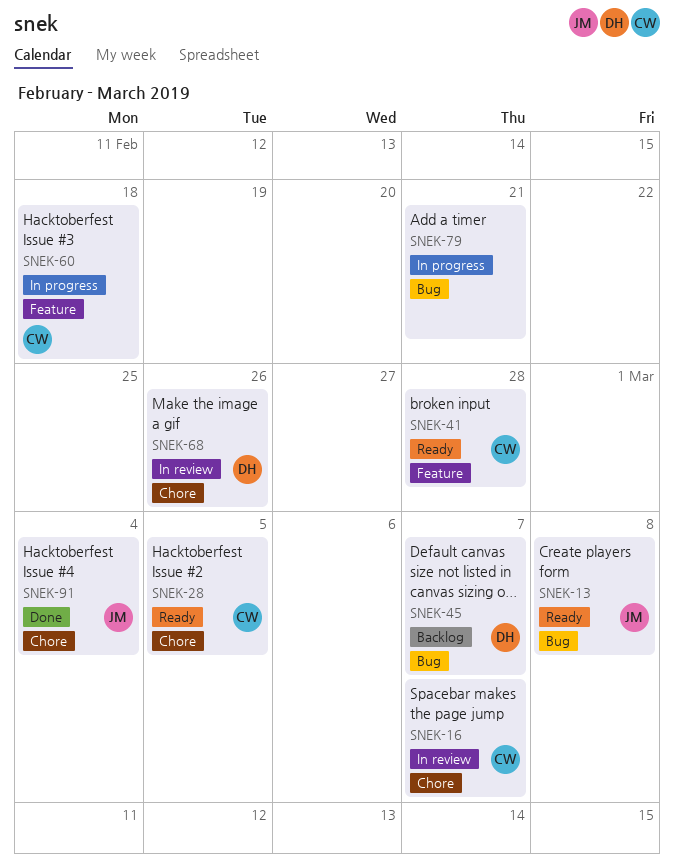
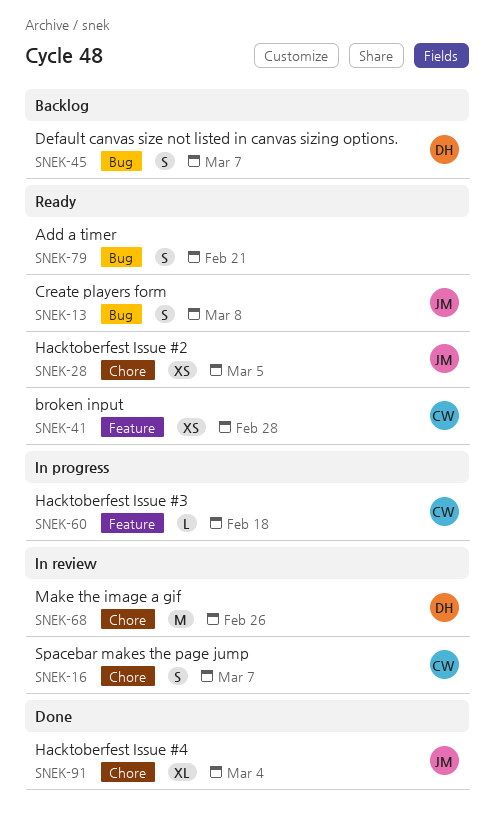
SNEK-28, owner: CW -> JM
SNEK-79, status: In progress -> Ready

